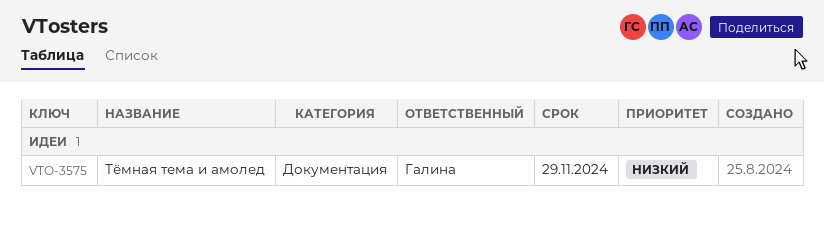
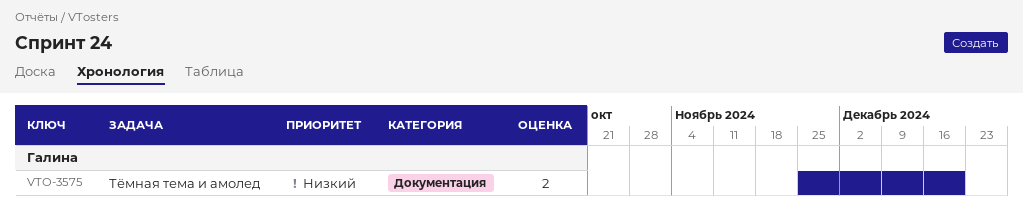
VTO-3575, due: Nov 29 -> Dec 20

